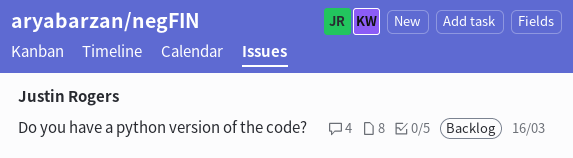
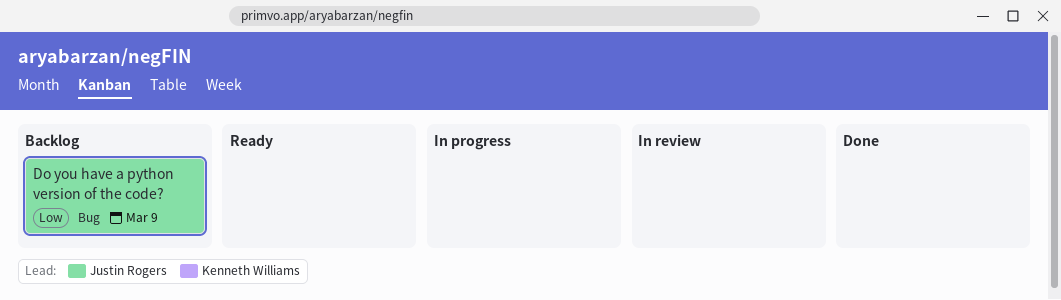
Do you have a python version of the code?, due: Mar 16 -> Mar 9

